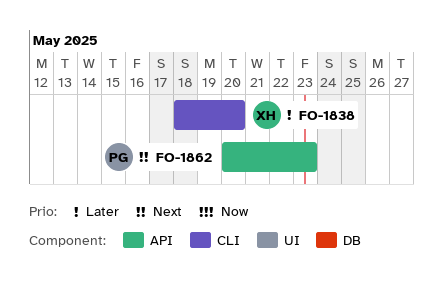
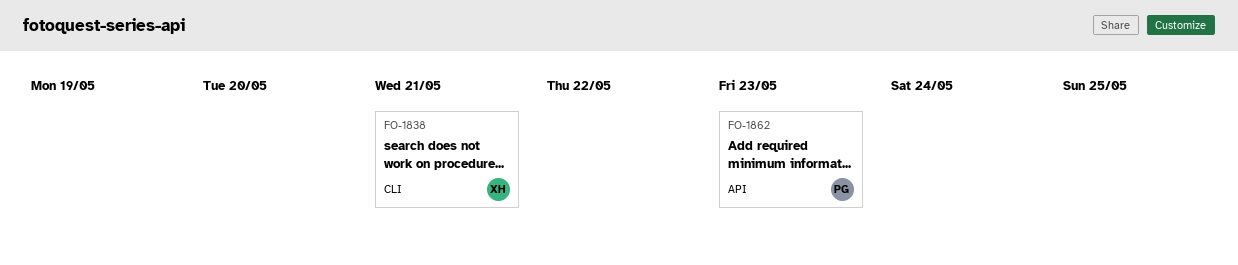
FO-1838, due: May 20 -> May 21

